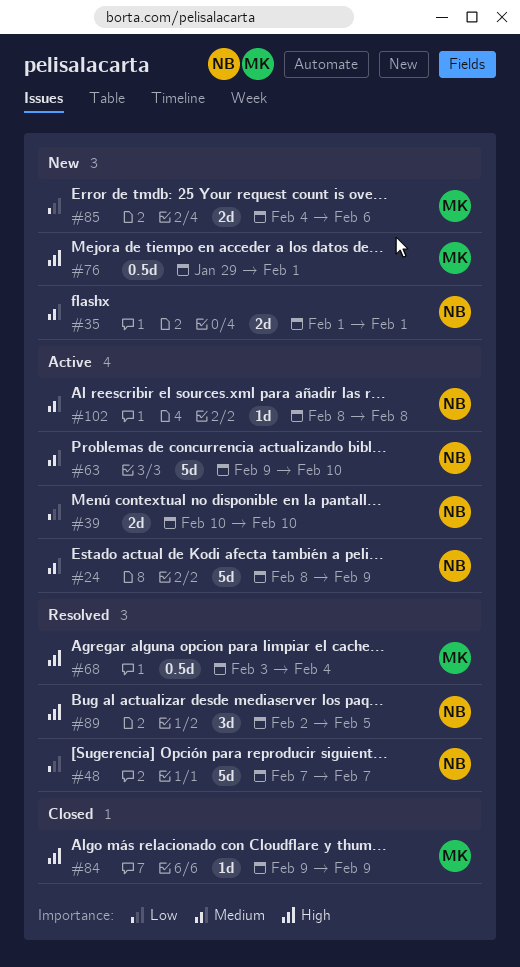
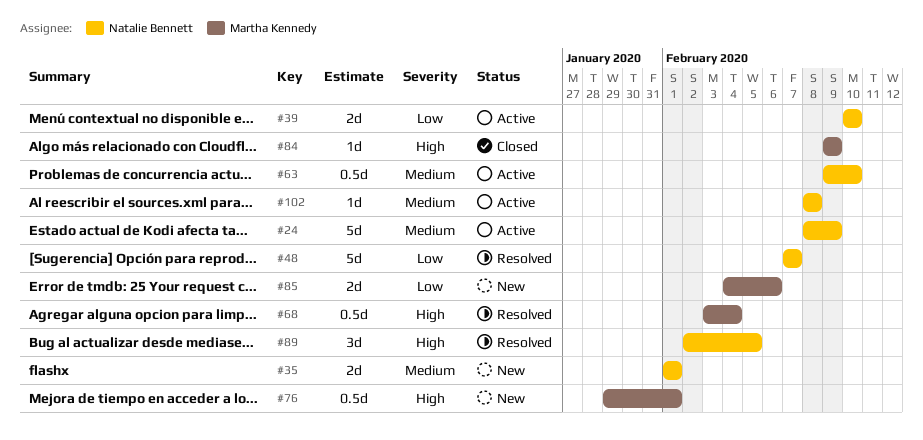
#63, estimate: 5d -> 0.5d

